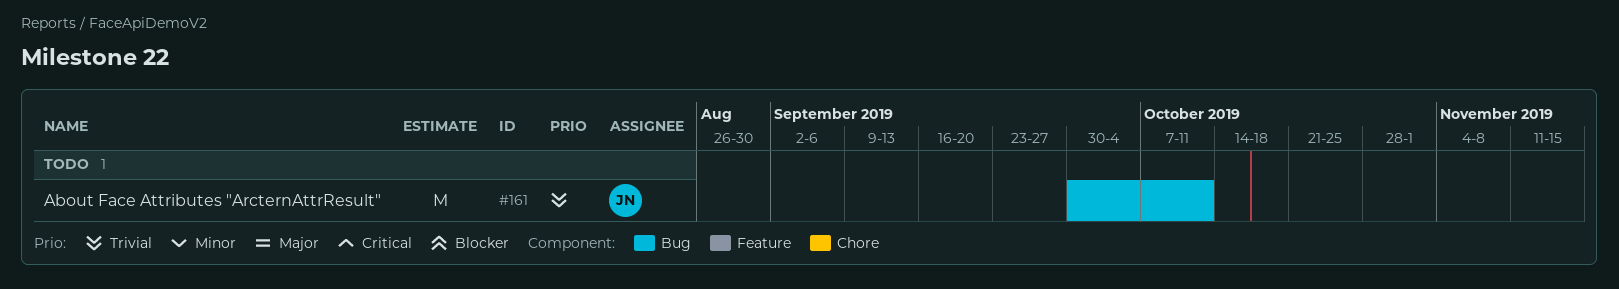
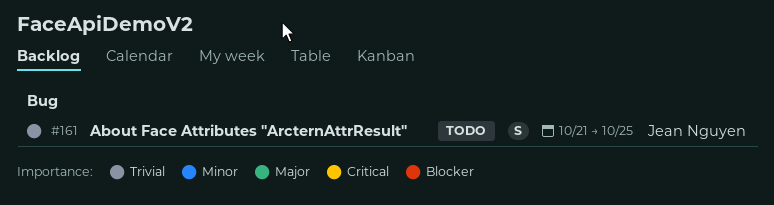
#161, estimate: M -> S
#161, start: Sep 30 -> Oct 21
#161, due: Oct 11 -> Oct 25

